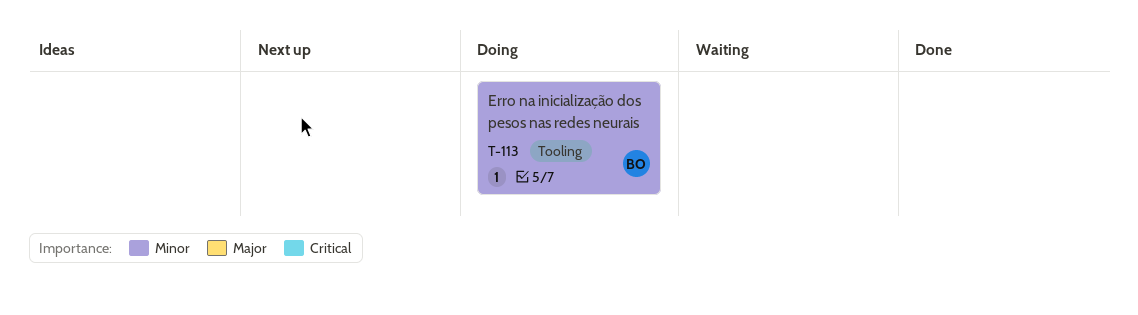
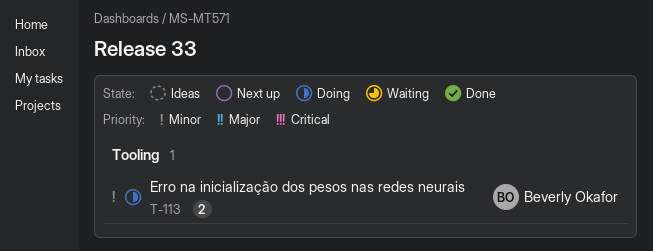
T-113, estimate: 1 -> 2

